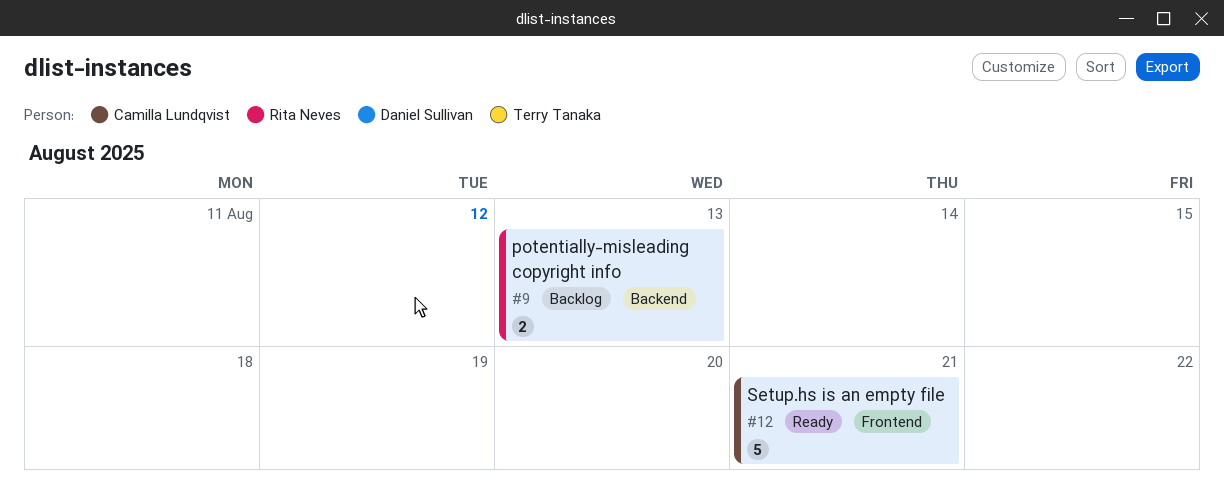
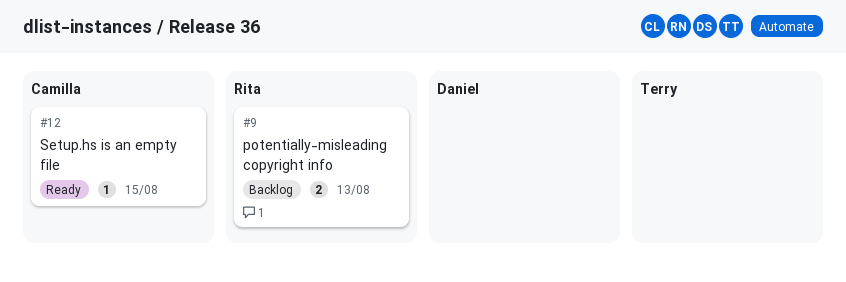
#12, estimate: 5 -> 1
#12, due: Aug 21 -> Aug 15

